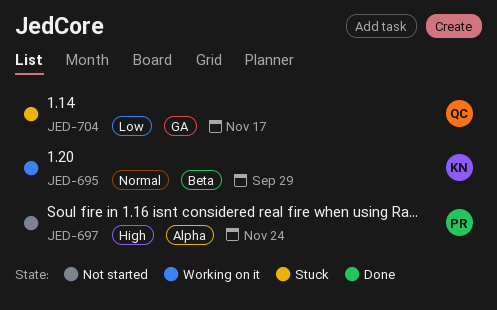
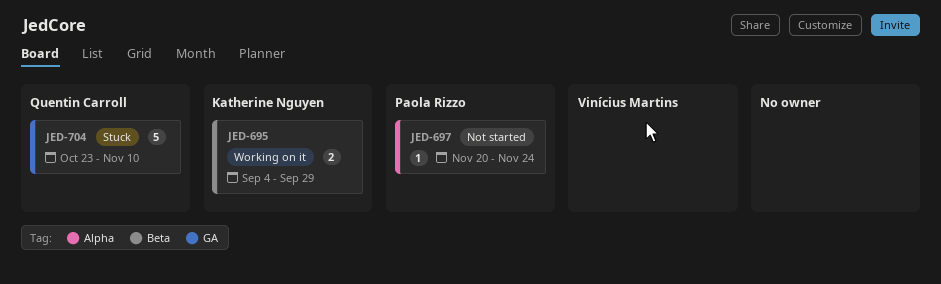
JED-704, due: Nov 17 -> Nov 10

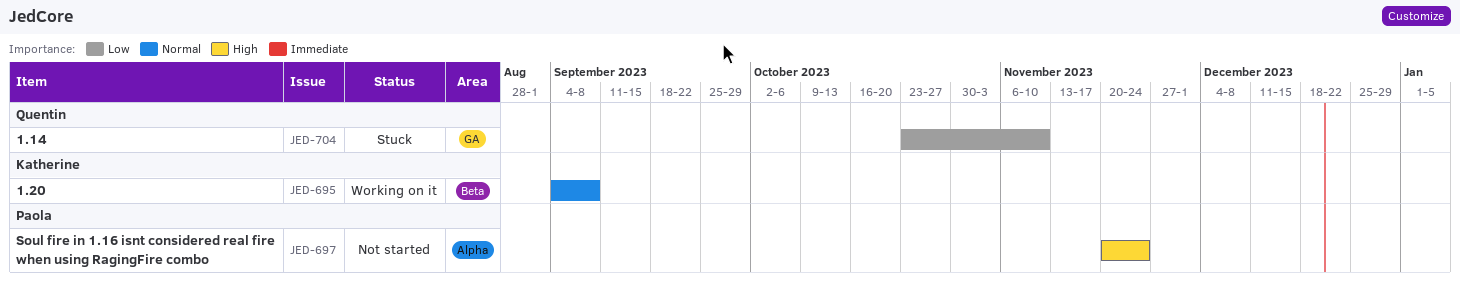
JED-695, due: Sep 29 -> Sep 8

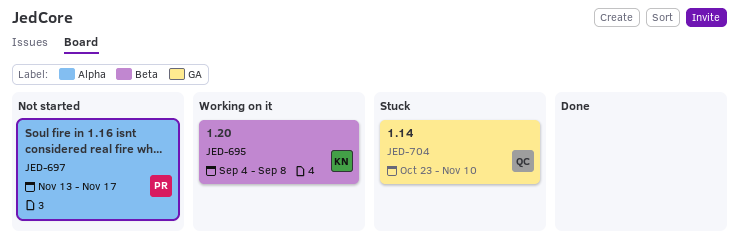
JED-697, start: Nov 20 -> Nov 13
JED-697, due: Nov 24 -> Nov 17

